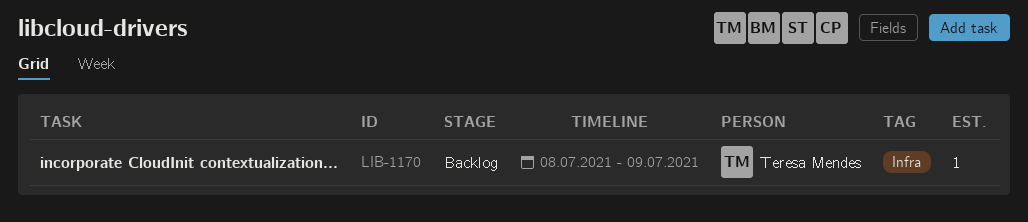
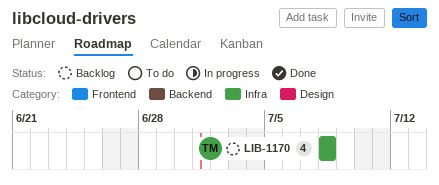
LIB-1170, estimate: 1 -> 4
LIB-1170, due: Jul 9 -> Jul 8

